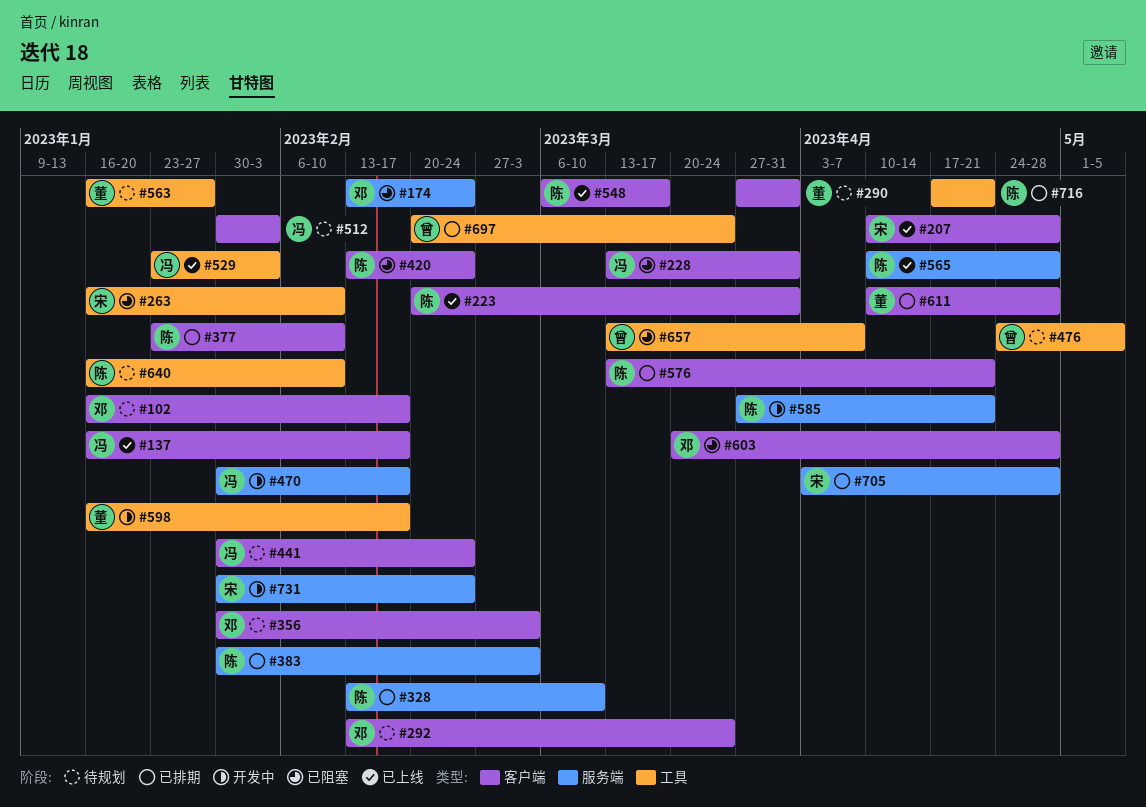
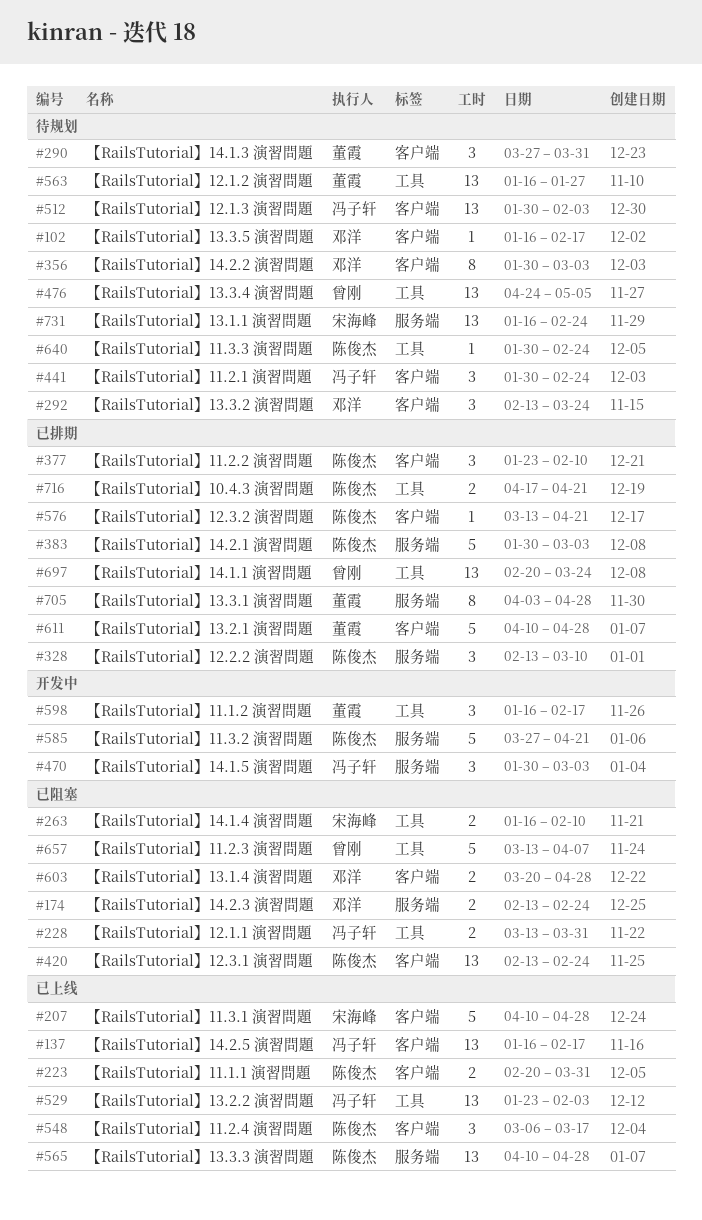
#228, label: 客户端 -> 工具
#470, due: Feb 17 -> Mar 3
#640, start: Jan 16 -> Jan 30
#640, due: Feb 10 -> Feb 24
#705, owner: 宋海峰 -> 董霞
#731, status: 开发中 -> 待规划
#731, start: Jan 30 -> Jan 16

